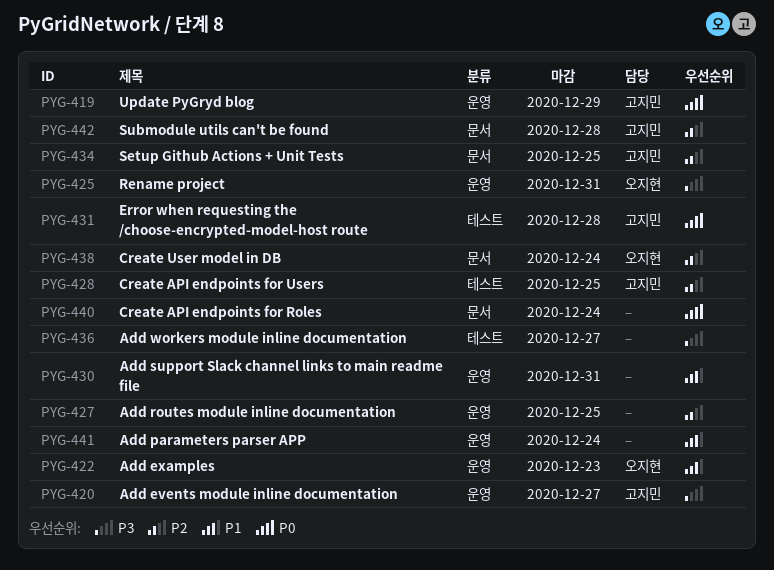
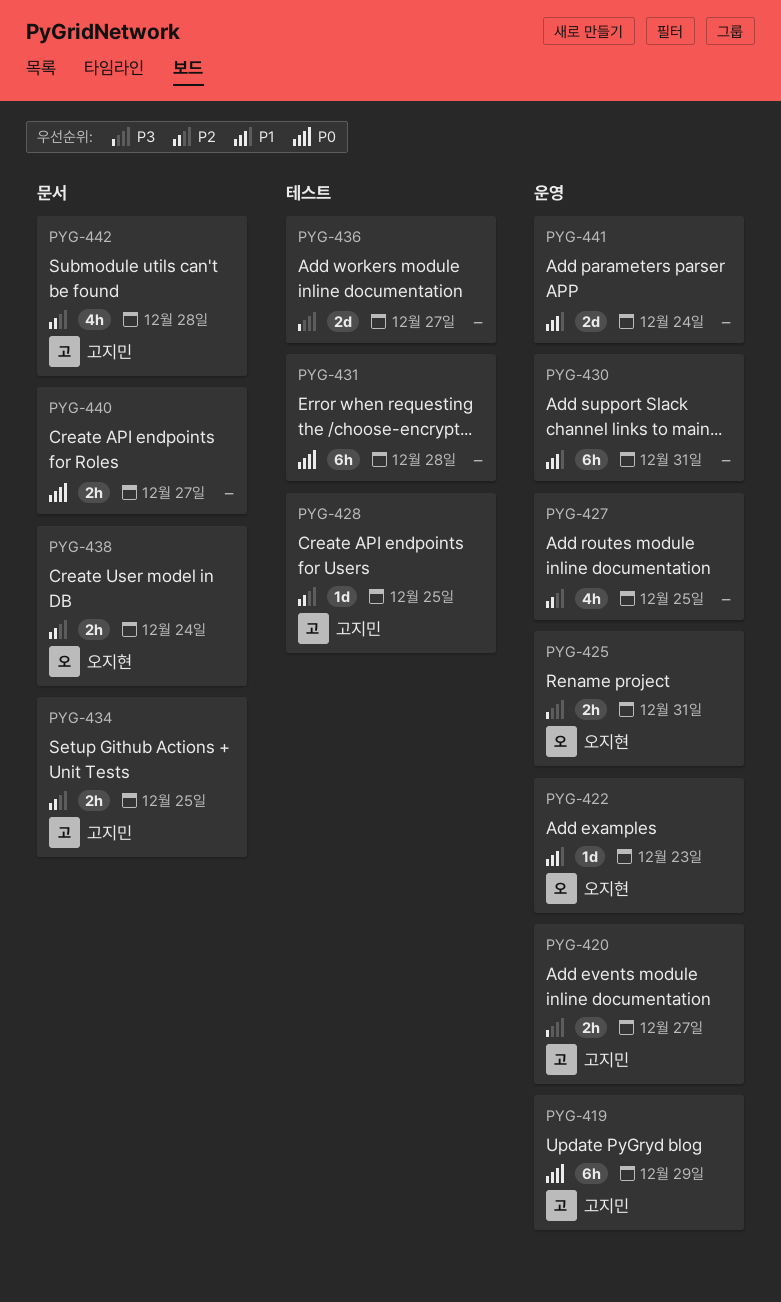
PYG-431, owner: 고지민 -> none
PYG-440, due: Dec 24 -> Dec 27

